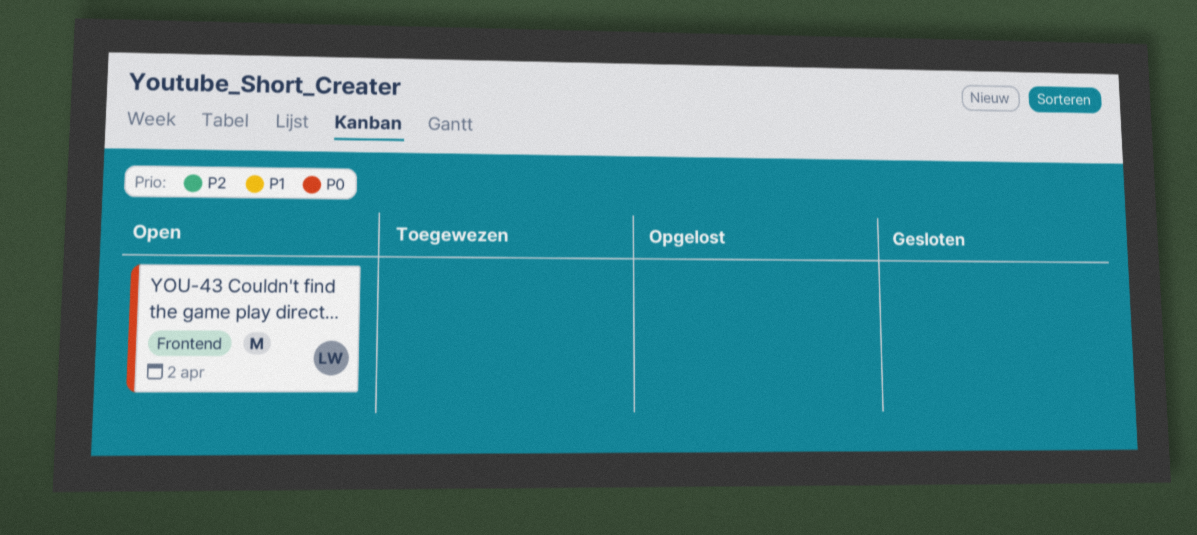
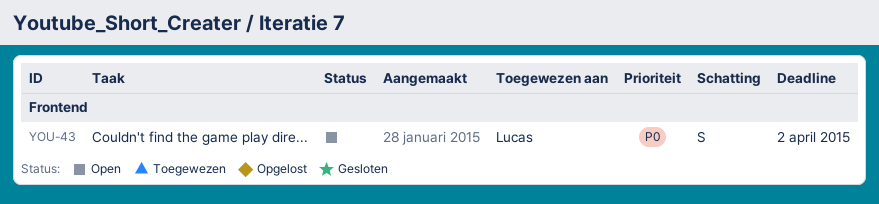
YOU-43, estimate: M -> S

